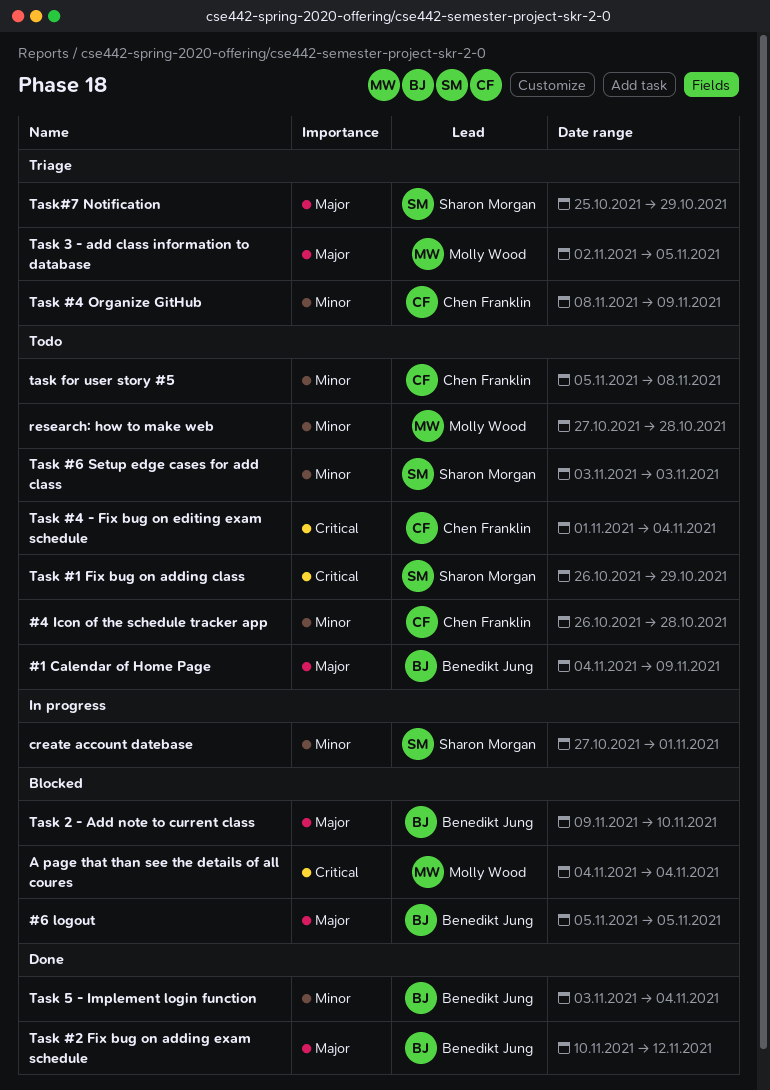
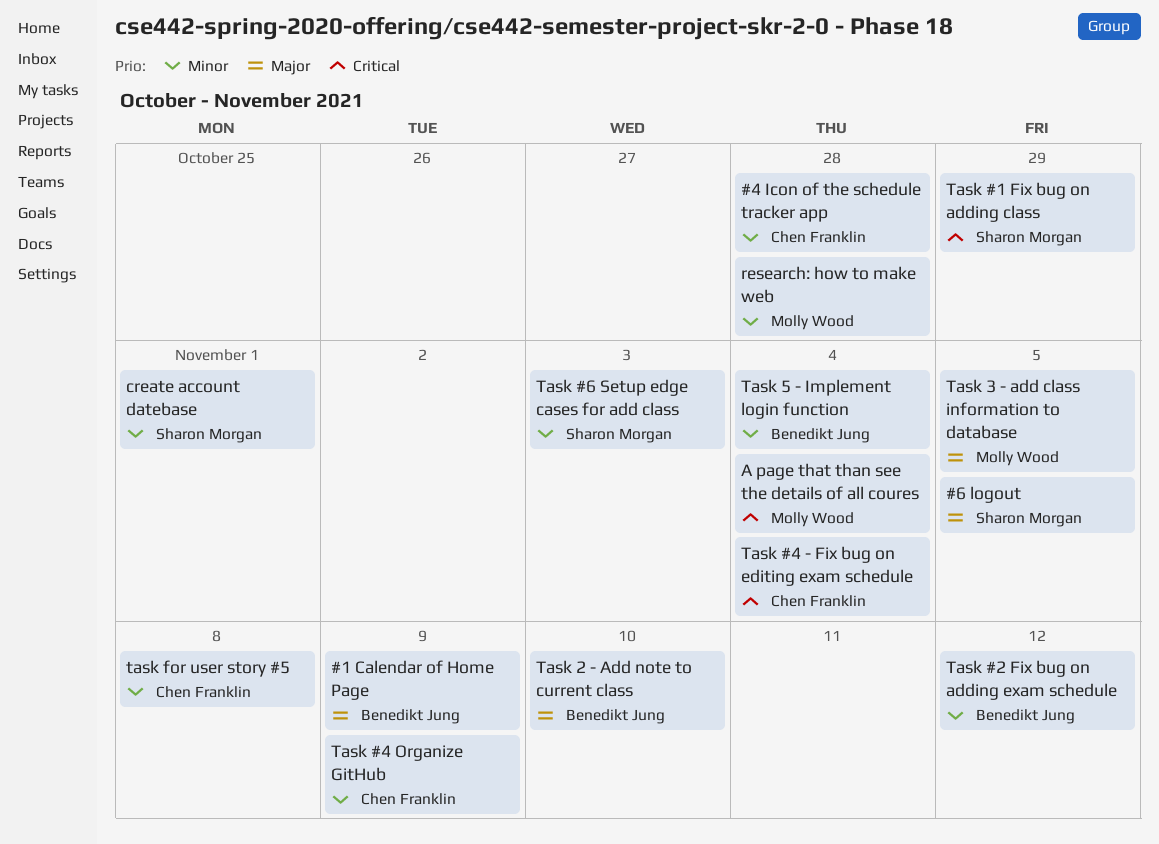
#6 logout, owner: Benedikt Jung -> Sharon Morgan
Task #2 Fix bug on adding exam schedule, priority: Major -> Minor
Task#7 Notification: present -> none

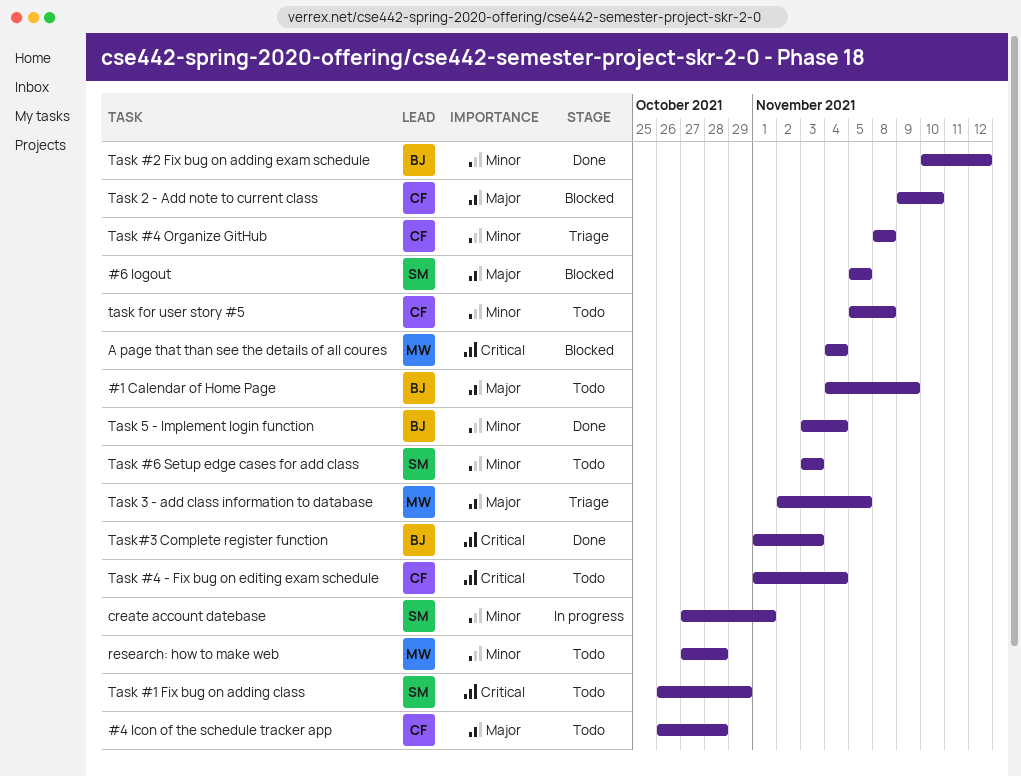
#4 Icon of the schedule tracker app, priority: Minor -> Major
Task #4 Organize GitHub, due: Nov 9 -> Nov 8
Task 2 - Add note to current class, owner: Benedikt Jung -> Chen Franklin
Task#3 Complete register function: none -> present

